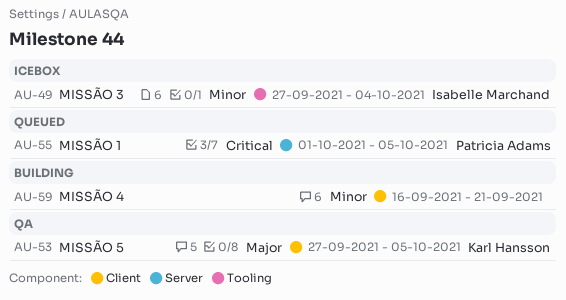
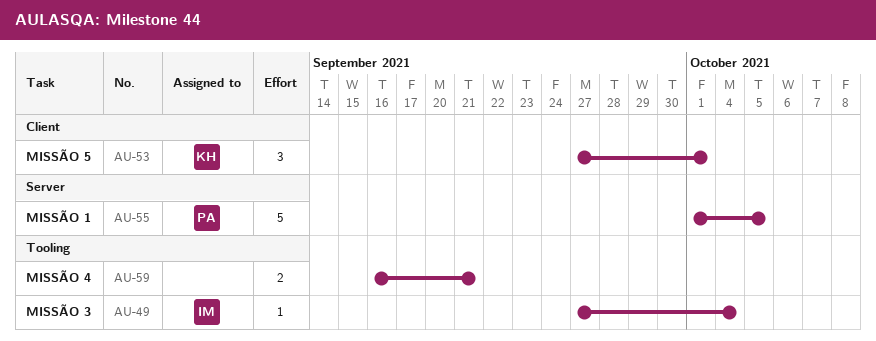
AU-53, due: Oct 5 -> Oct 1
AU-59, label: Client -> Tooling

